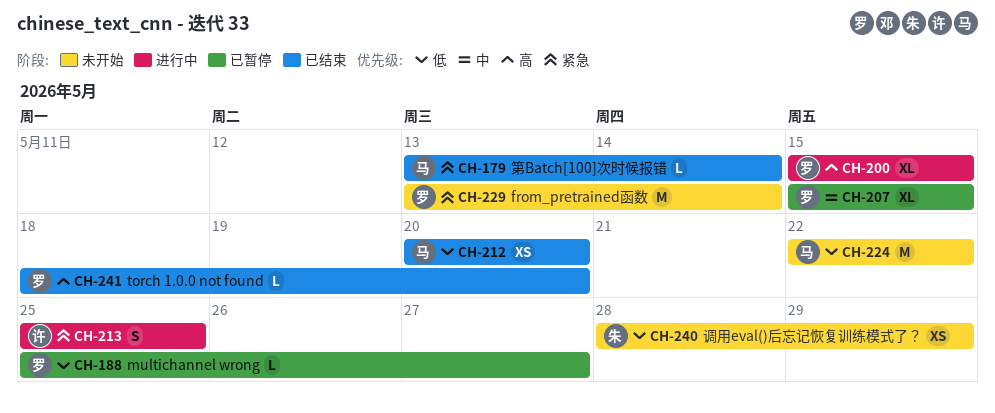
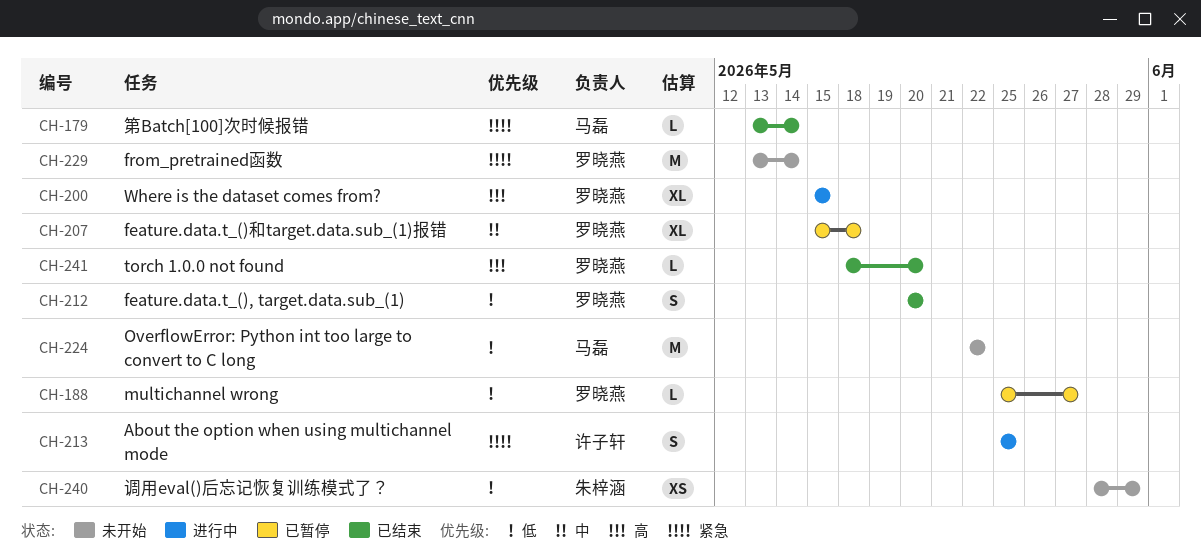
CH-207, due: May 15 -> May 18
CH-212, owner: 马磊 -> 罗晓燕
CH-212, estimate: XS -> S

